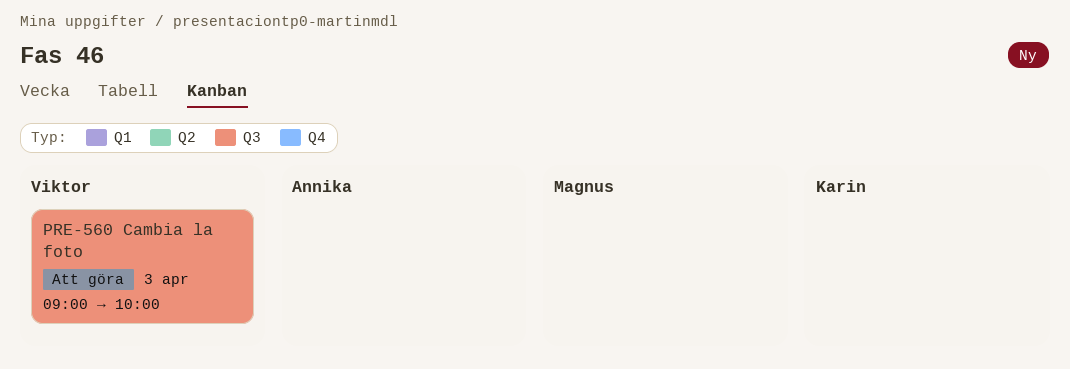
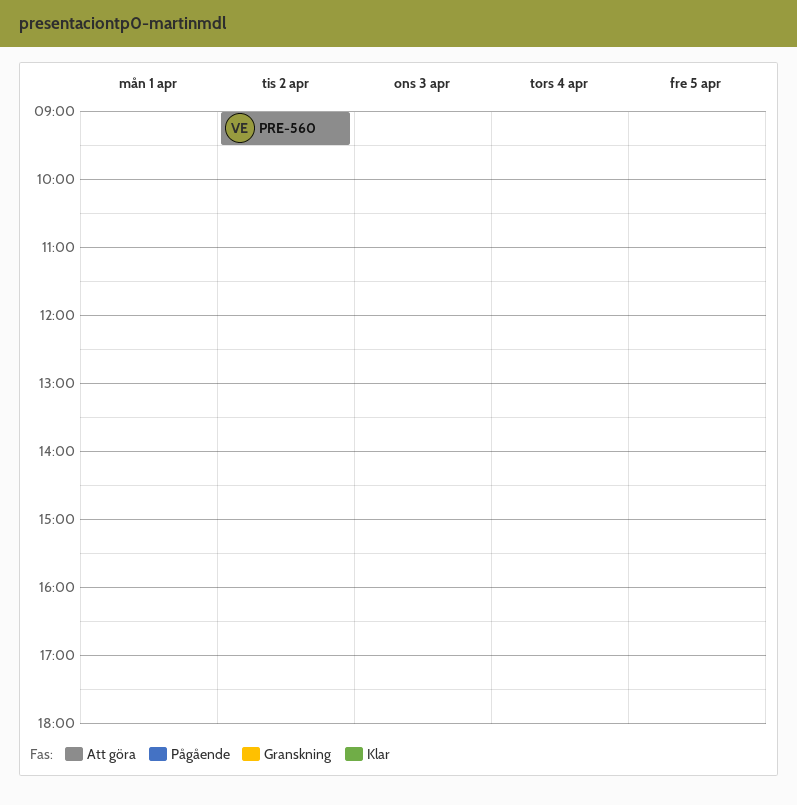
PRE-560, day: Apr 3 -> Apr 2
PRE-560, ends: 10:00 -> 09:30

